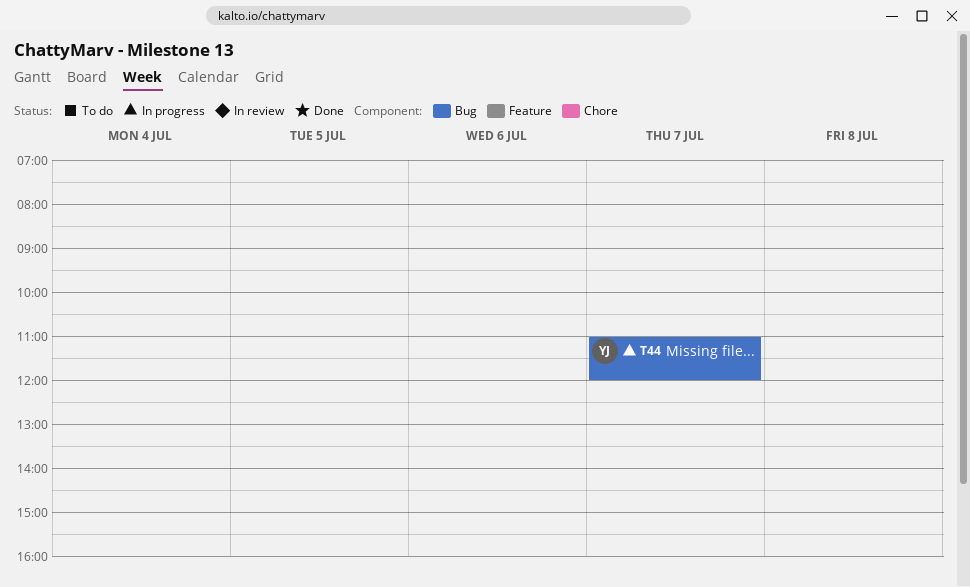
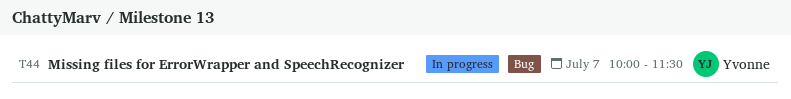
T44, begins: 11:00 -> 10:00
T44, ends: 12:00 -> 11:30

